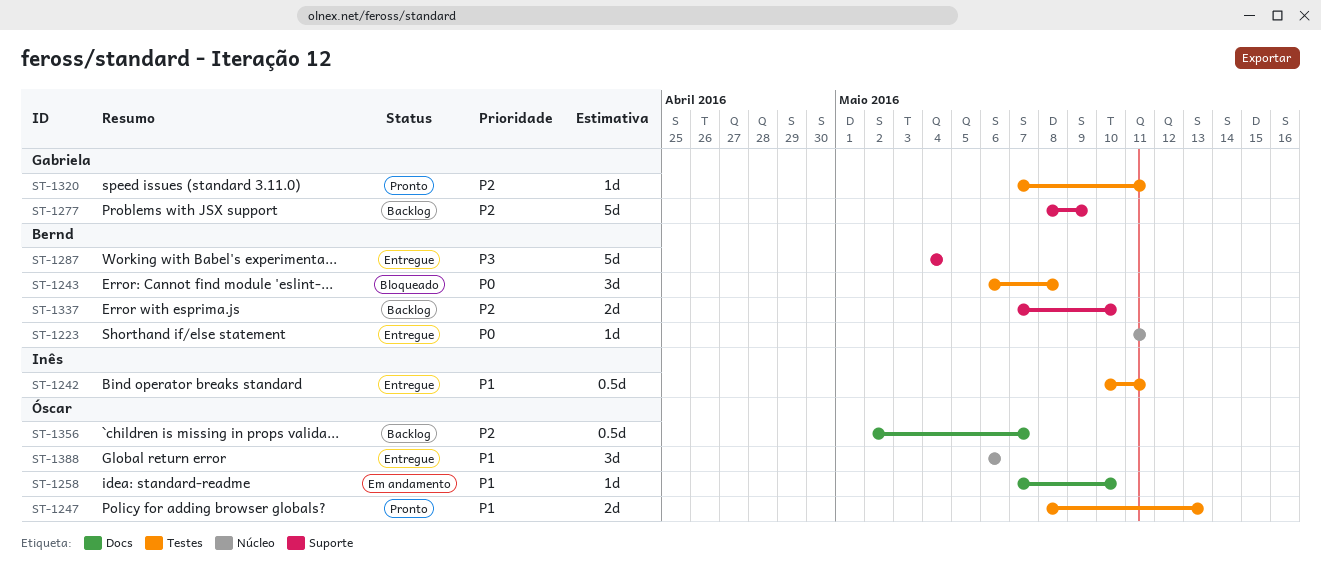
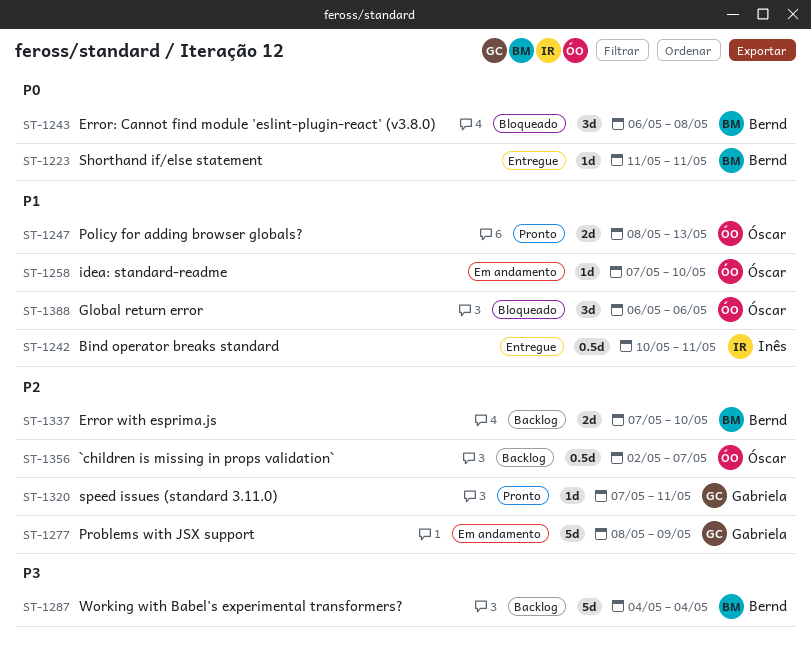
ST-1277, status: Backlog -> Em andamento
ST-1287, status: Entregue -> Backlog
ST-1388, status: Entregue -> Bloqueado

